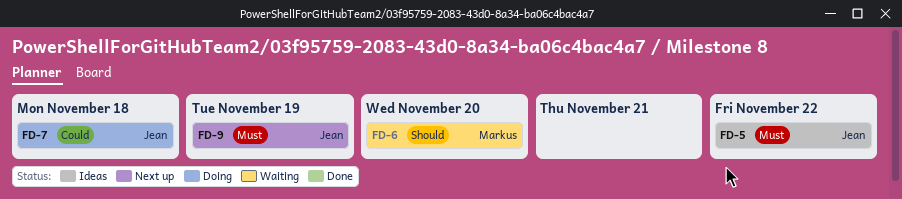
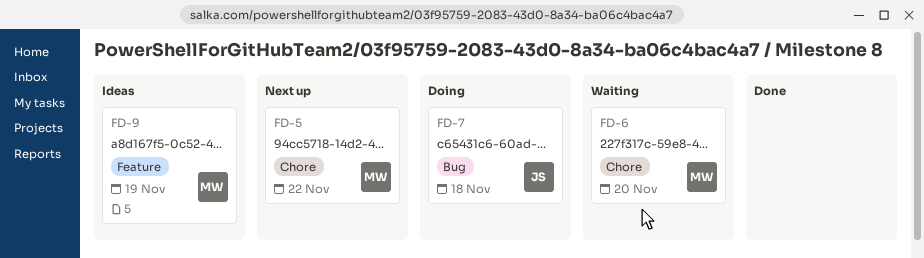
FD-5, status: Ideas -> Next up
FD-5, owner: Jean -> Markus
FD-9, status: Next up -> Ideas
FD-9, owner: Jean -> Markus

